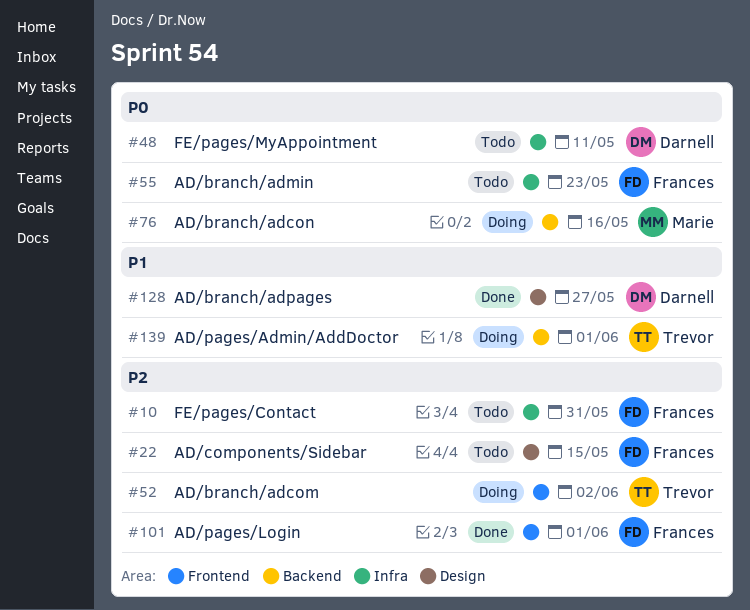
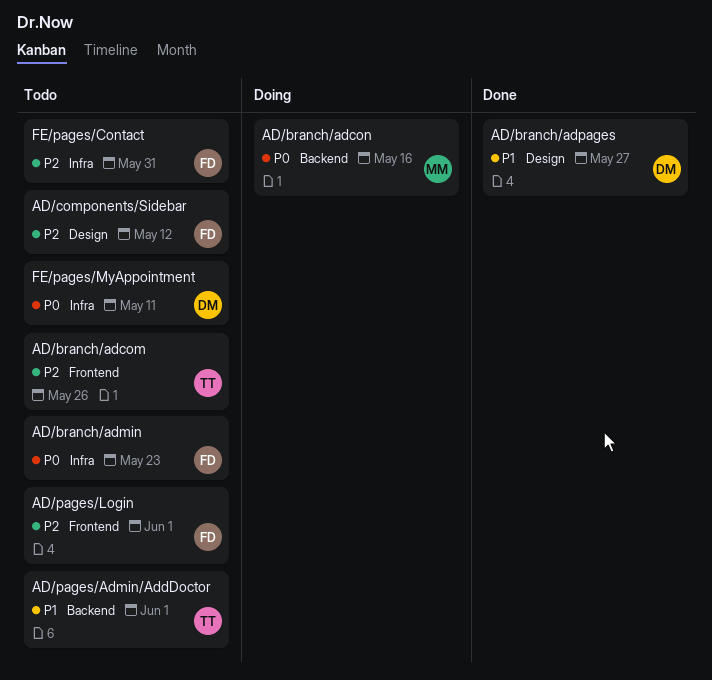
AD/branch/adcom, status: Doing -> Todo
AD/branch/adcom, due: Jun 2 -> May 26
AD/components/Sidebar, due: May 15 -> May 12
AD/pages/Admin/AddDoctor, status: Doing -> Todo
AD/pages/Login, status: Done -> Todo

